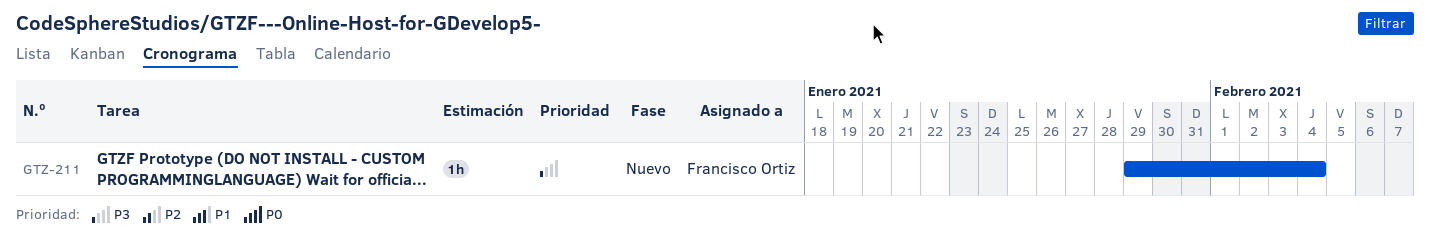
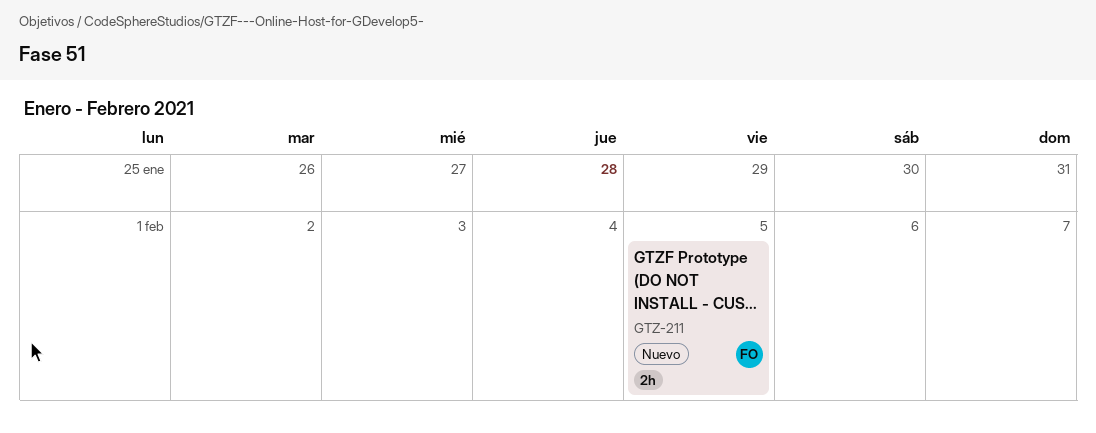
GTZ-211, estimate: 1h -> 2h
GTZ-211, due: Feb 4 -> Feb 5

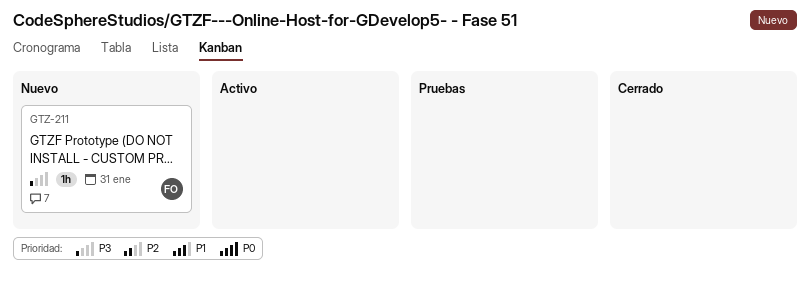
GTZ-211, estimate: 2h -> 1h
GTZ-211, due: Feb 5 -> Jan 31

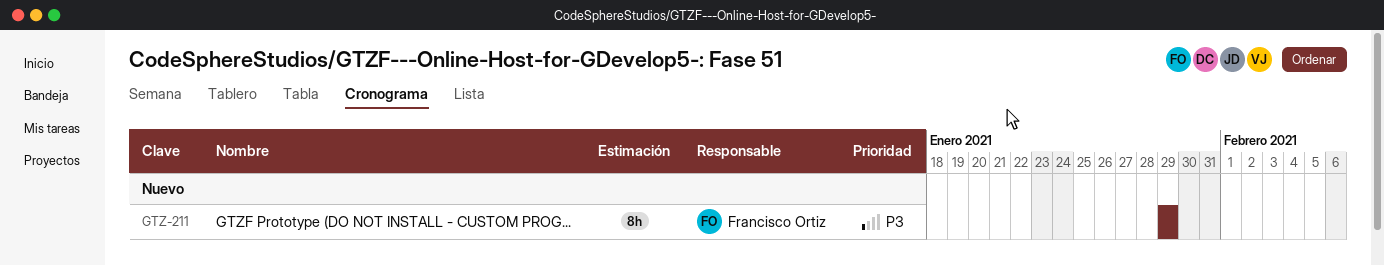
GTZ-211, estimate: 1h -> 8h
GTZ-211, due: Jan 31 -> Jan 29

